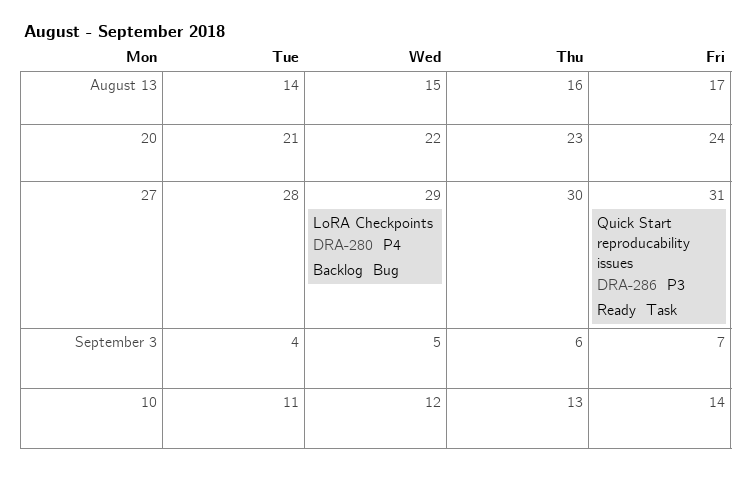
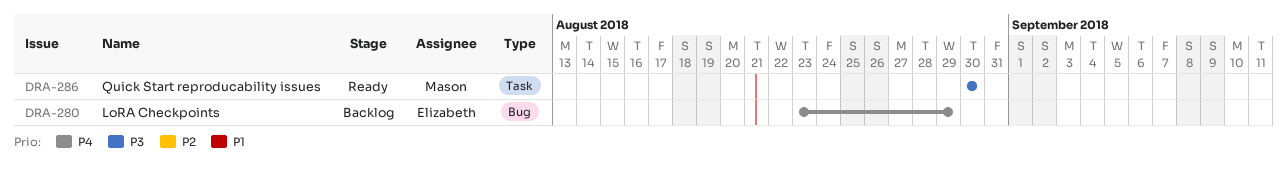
DRA-286, due: Aug 31 -> Aug 30

